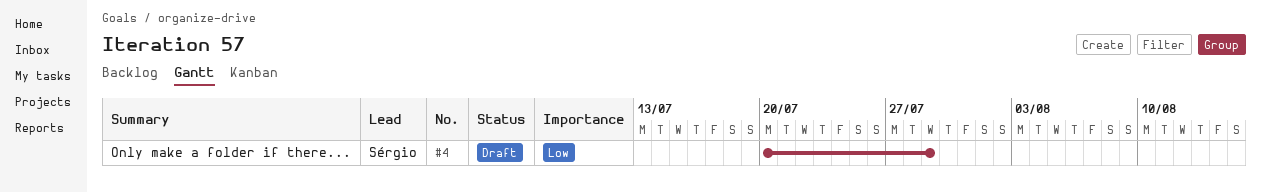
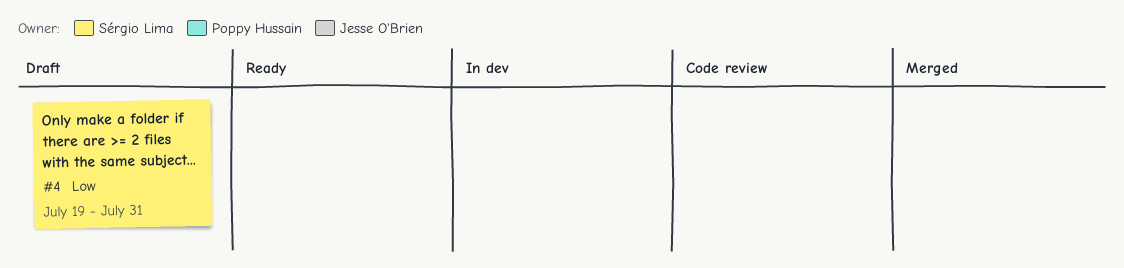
#4, start: Jul 20 -> Jul 19
#4, due: Jul 29 -> Jul 31

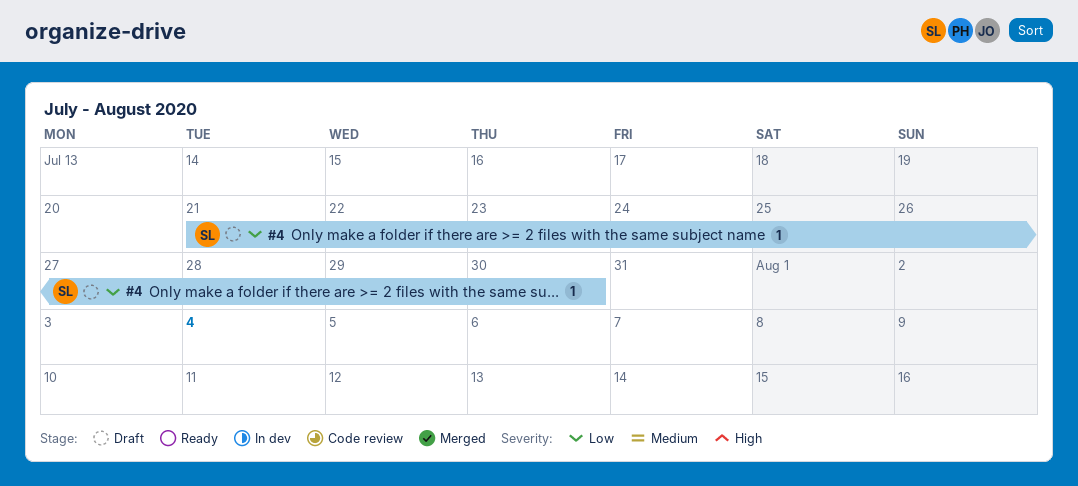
#4, start: Jul 19 -> Jul 21
#4, due: Jul 31 -> Jul 30

